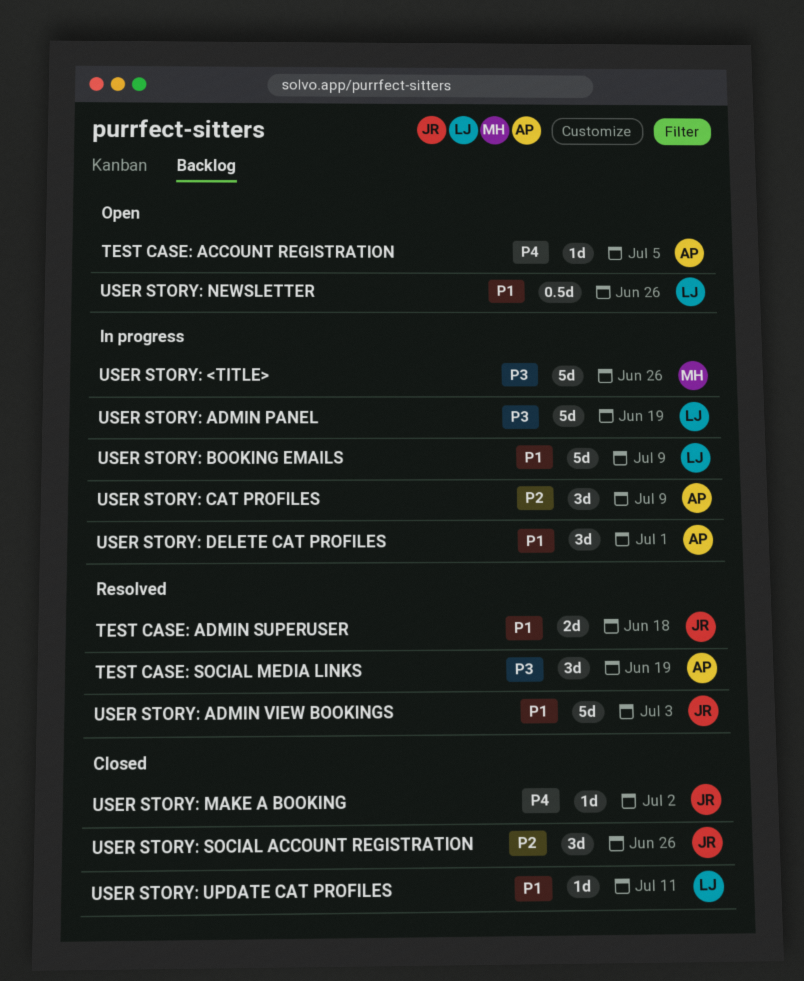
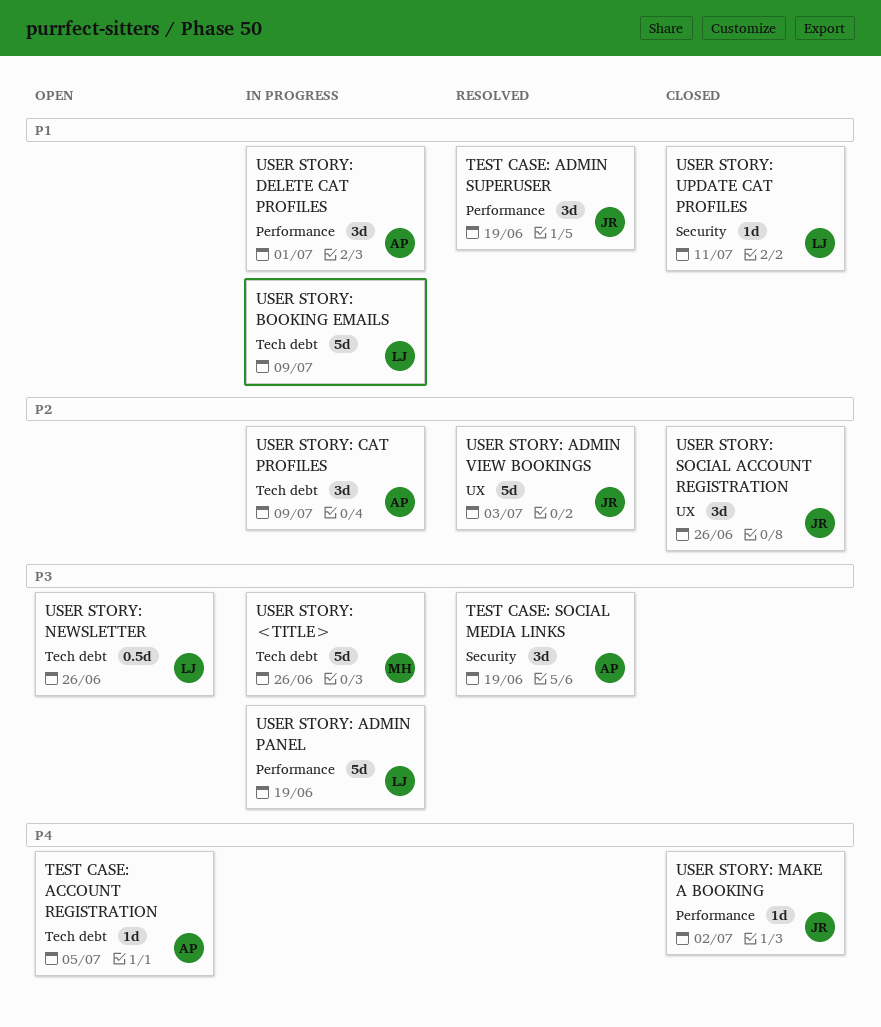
TEST CASE: ADMIN SUPERUSER, estimate: 2d -> 3d
TEST CASE: ADMIN SUPERUSER, due: Jun 18 -> Jun 19
USER STORY: ADMIN VIEW BOOKINGS, priority: P1 -> P2
USER STORY: NEWSLETTER, priority: P1 -> P3

